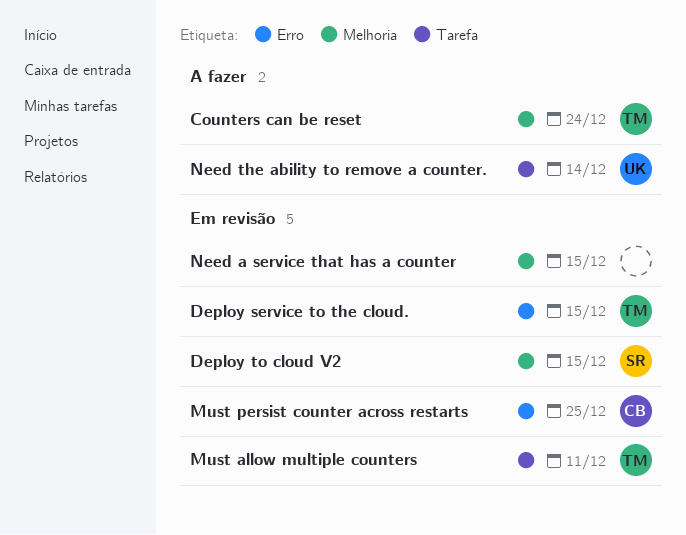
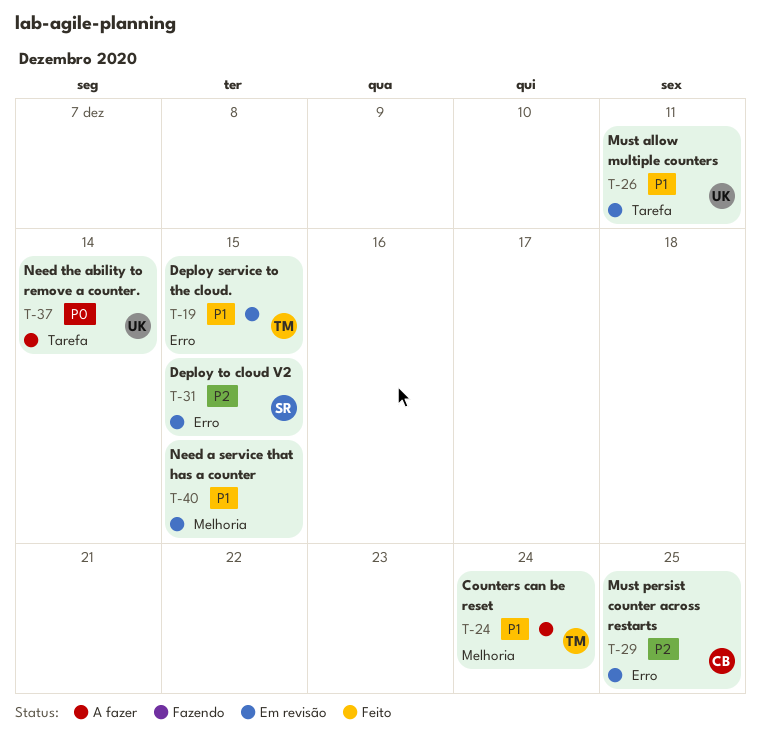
Deploy to cloud V2, label: Melhoria -> Erro
Must allow multiple counters, owner: TM -> UK

